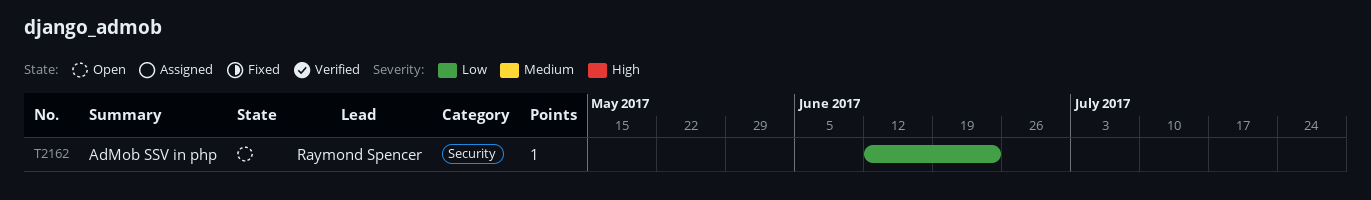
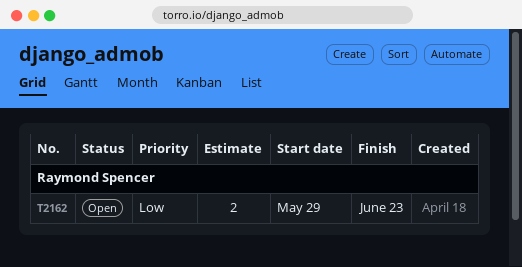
T2162, estimate: 1 -> 2
T2162, start: Jun 12 -> May 29

